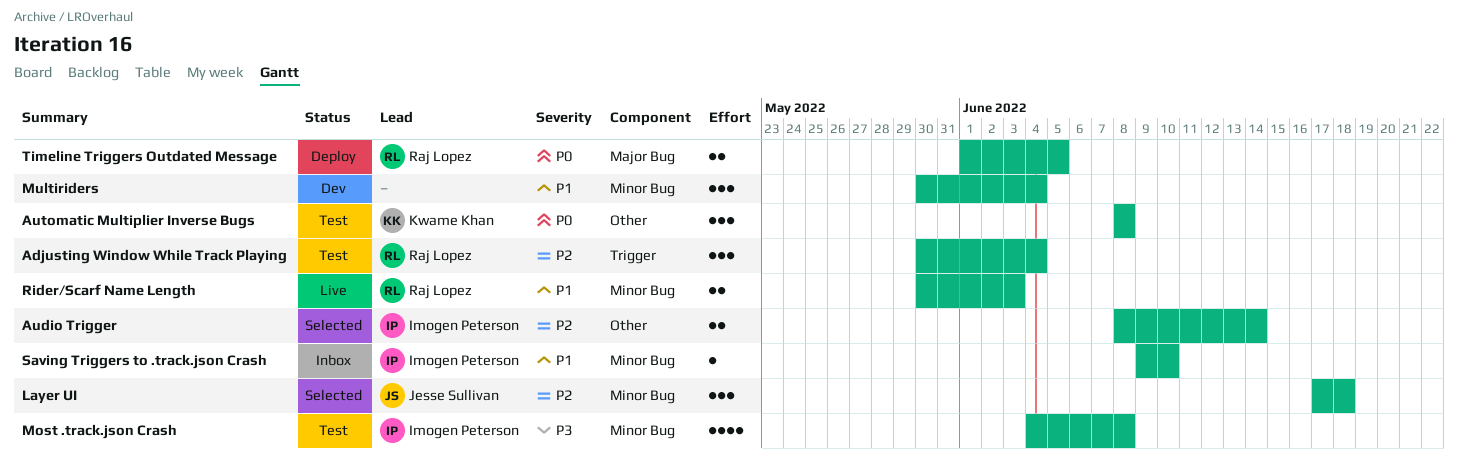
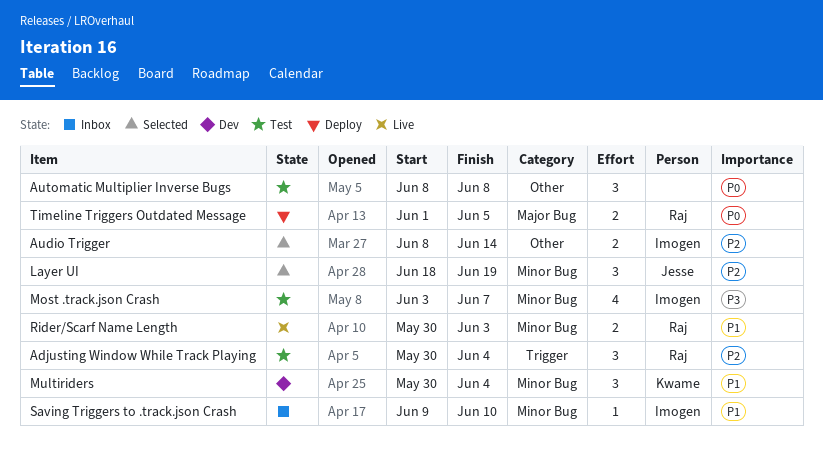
Automatic Multiplier Inverse Bugs, owner: Kwame Khan -> none
Layer UI, start: Jun 17 -> Jun 18
Layer UI, due: Jun 18 -> Jun 19
Most .track.json Crash, start: Jun 4 -> Jun 3
Most .track.json Crash, due: Jun 8 -> Jun 7
Multiriders, owner: none -> Kwame Khan

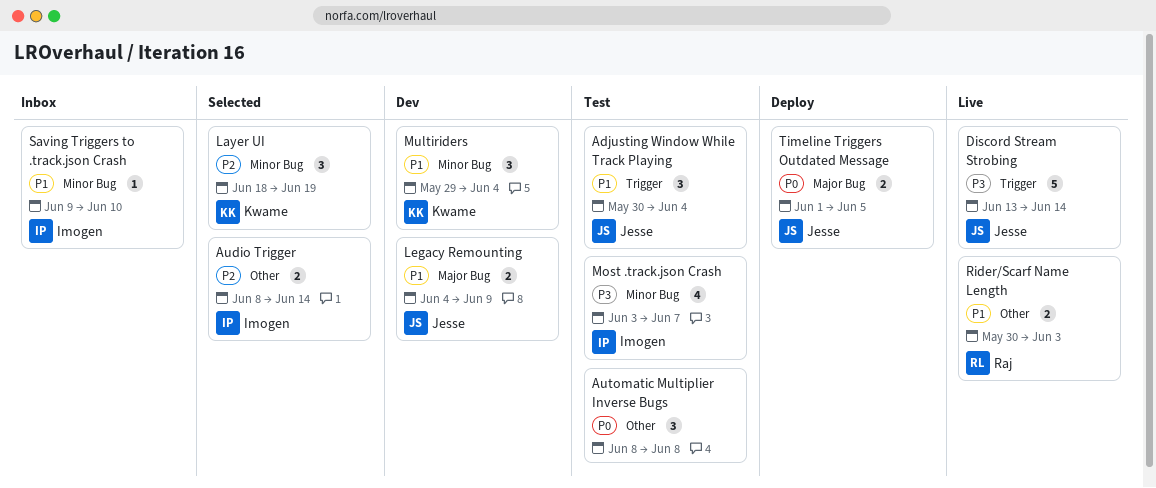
Adjusting Window While Track Playing, owner: Raj -> Jesse
Adjusting Window While Track Playing, priority: P2 -> P1
Discord Stream Strobing: none -> present
Layer UI, owner: Jesse -> Kwame
Legacy Remounting: none -> present
Multiriders, start: May 30 -> May 29
Rider/Scarf Name Length, label: Minor Bug -> Other
Timeline Triggers Outdated Message, owner: Raj -> Jesse

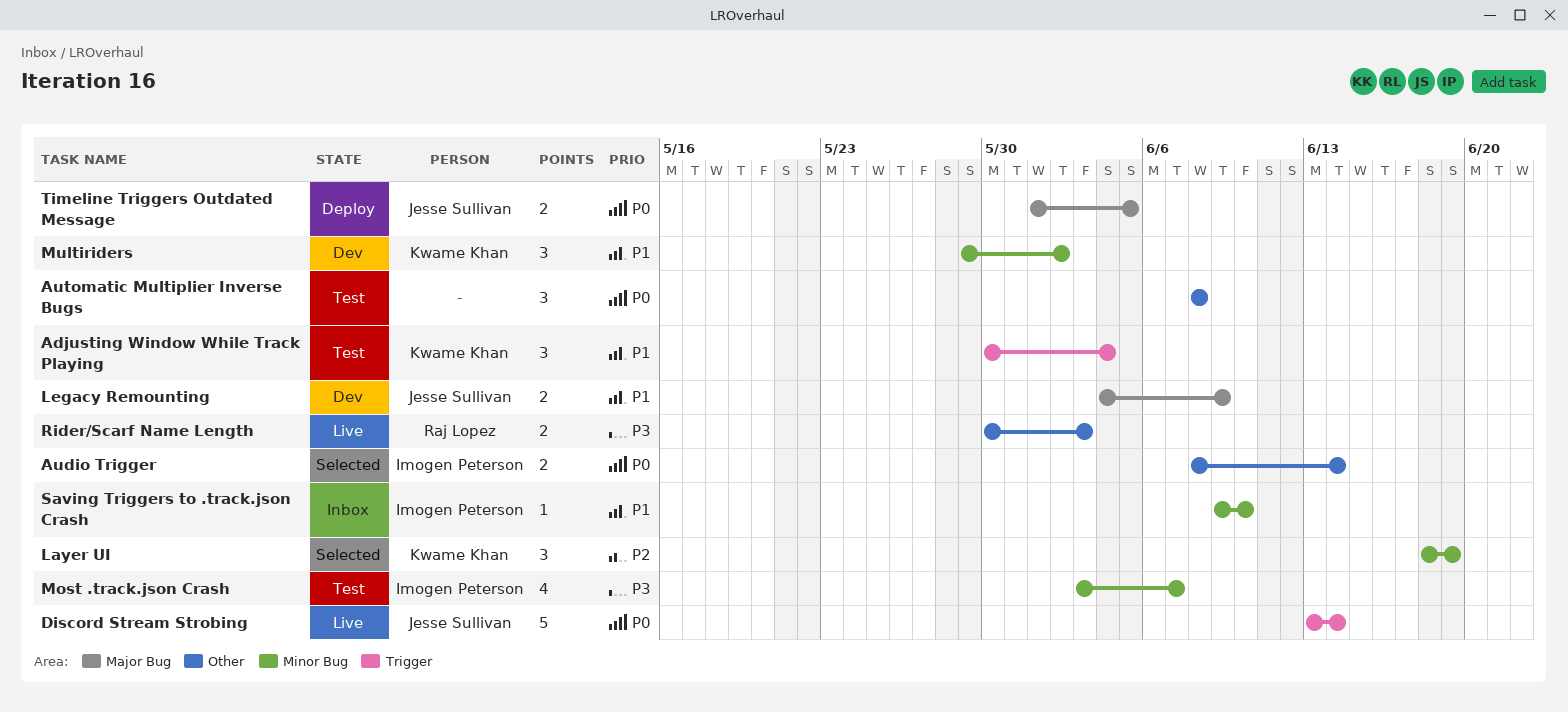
Adjusting Window While Track Playing, owner: Jesse Sullivan -> Kwame Khan
Audio Trigger, priority: P2 -> P0
Discord Stream Strobing, priority: P3 -> P0
Multiriders, due: Jun 4 -> Jun 2
Rider/Scarf Name Length, priority: P1 -> P3

